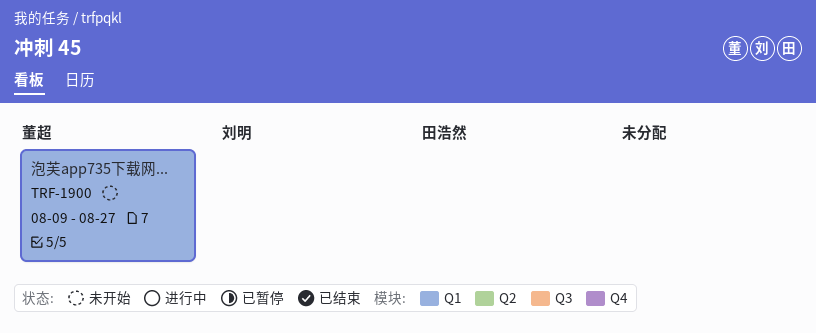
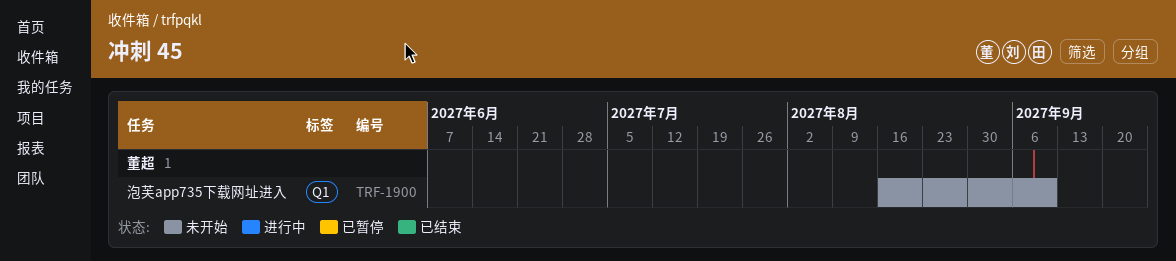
TRF-1900, start: Aug 9 -> Aug 16
TRF-1900, due: Aug 27 -> Sep 10

